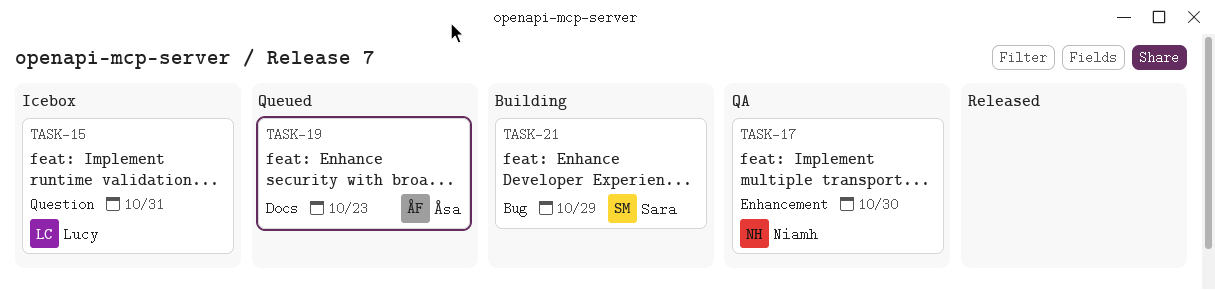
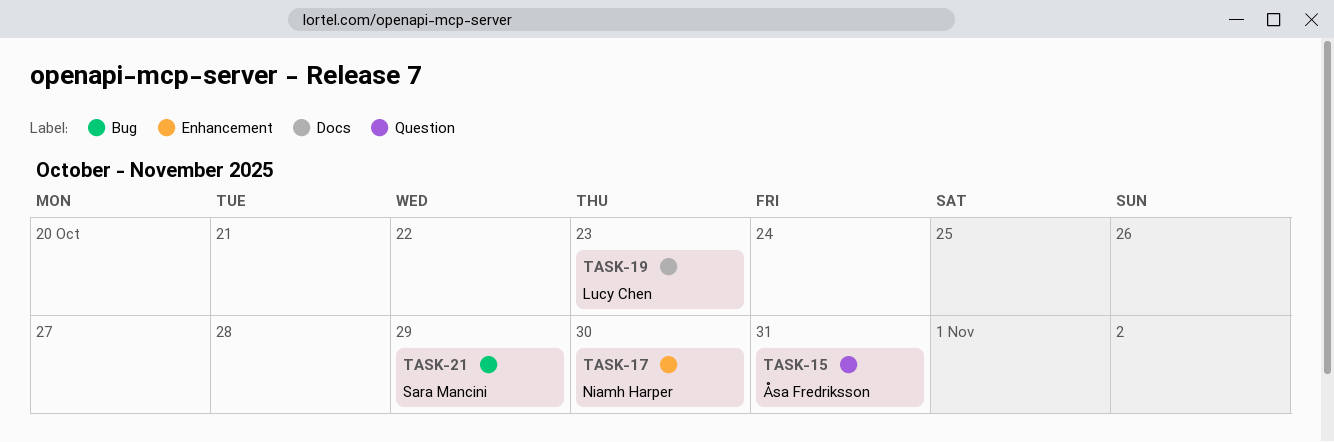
TASK-15, owner: Lucy Chen -> Åsa Fredriksson
TASK-19, owner: Åsa Fredriksson -> Lucy Chen

